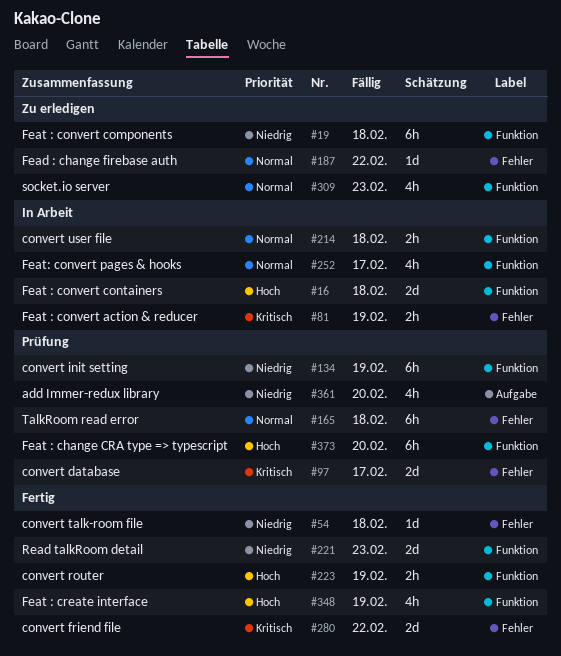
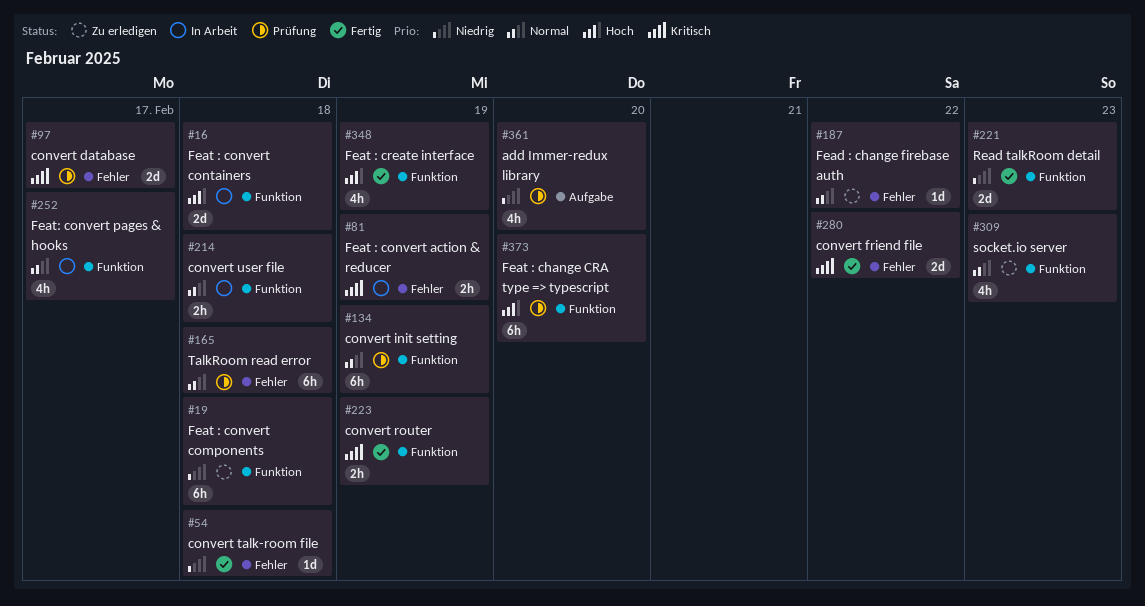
#134, priority: Niedrig -> Normal
#223, priority: Hoch -> Kritisch

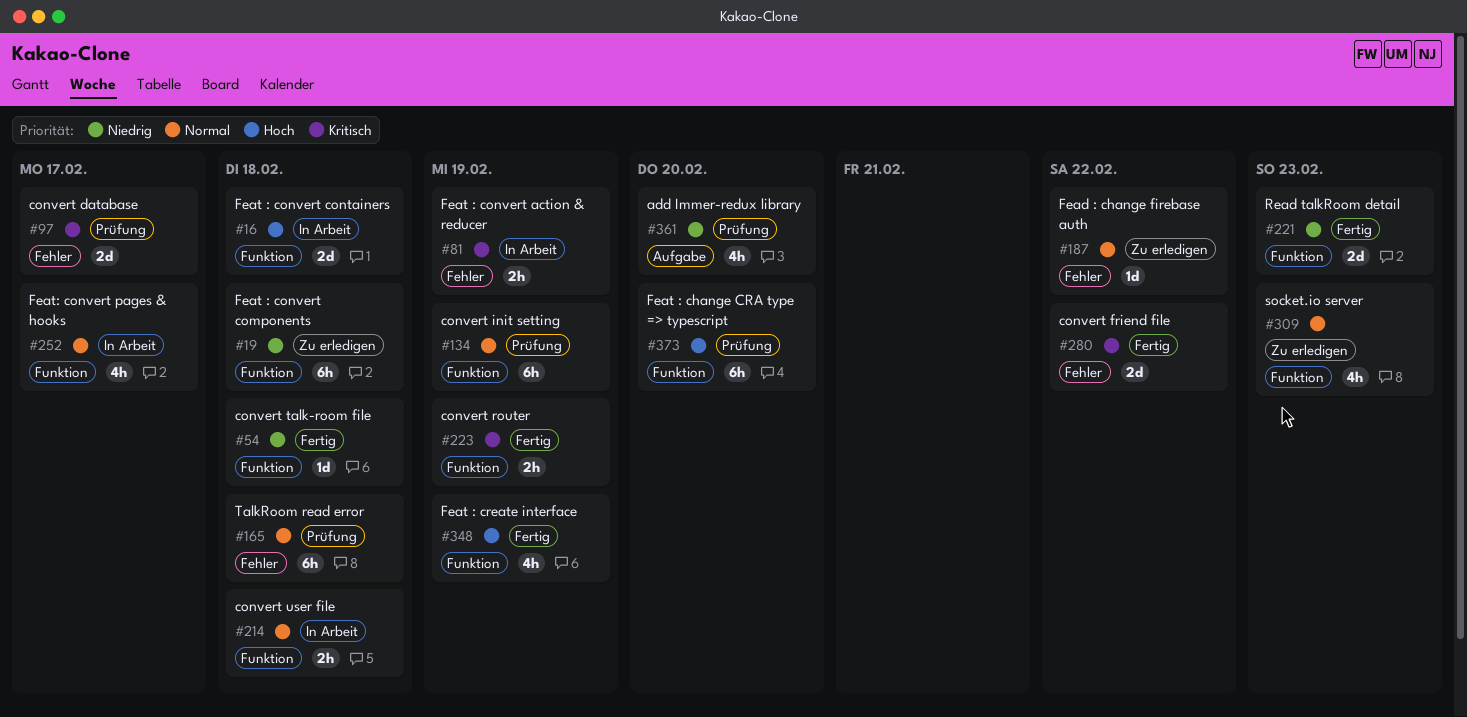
#54, label: Fehler -> Funktion

